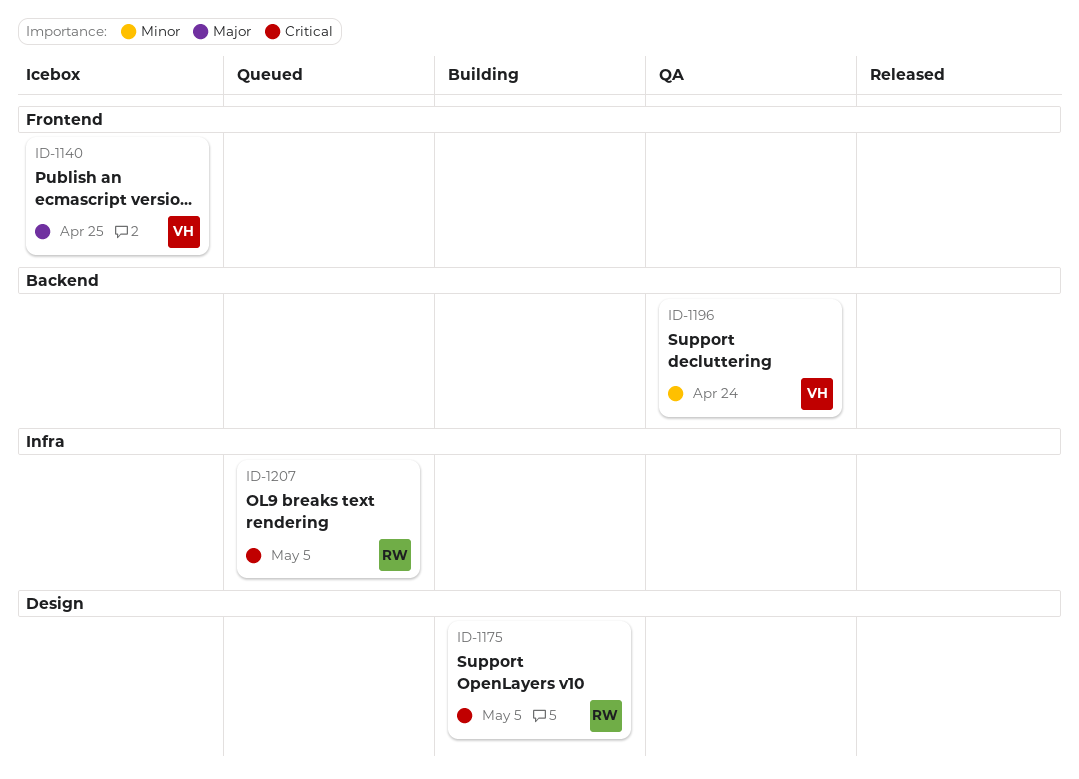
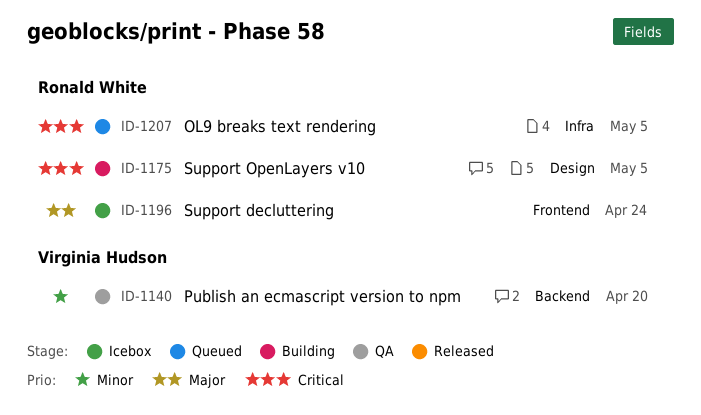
ID-1140, status: Icebox -> QA
ID-1140, priority: Major -> Minor
ID-1140, label: Frontend -> Backend
ID-1140, due: Apr 25 -> Apr 20
ID-1196, status: QA -> Icebox
ID-1196, owner: Virginia Hudson -> Ronald White
ID-1196, priority: Minor -> Major
ID-1196, label: Backend -> Frontend

